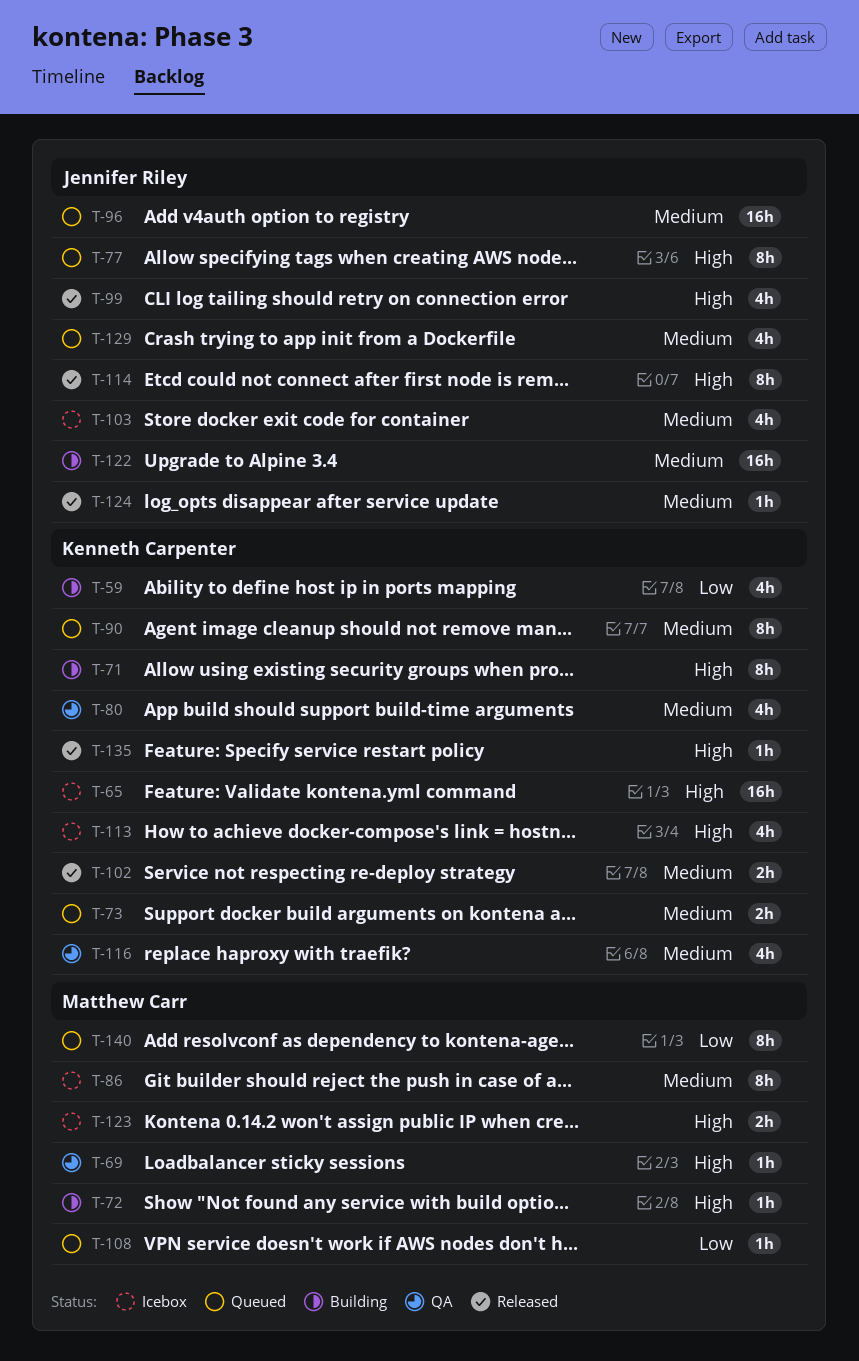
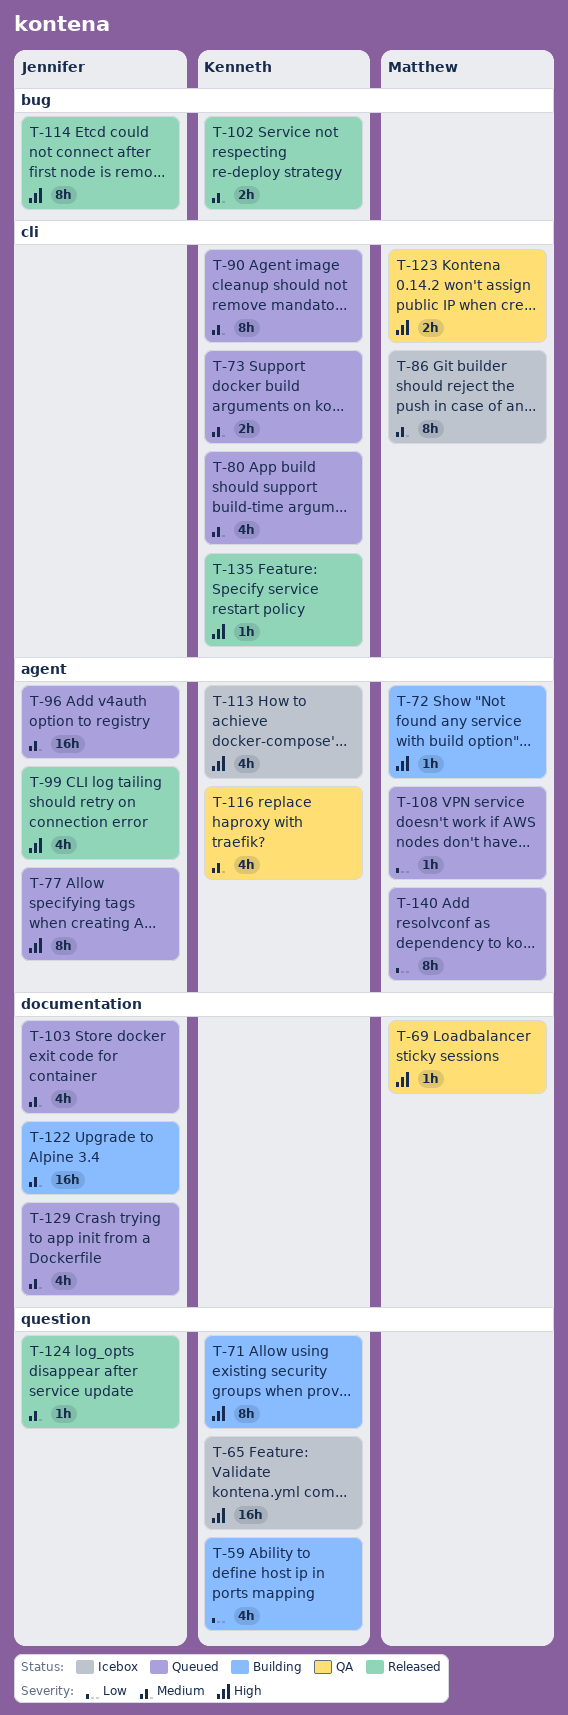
T-80, status: QA -> Queued
T-103, status: Icebox -> Queued
T-123, status: Icebox -> QA

